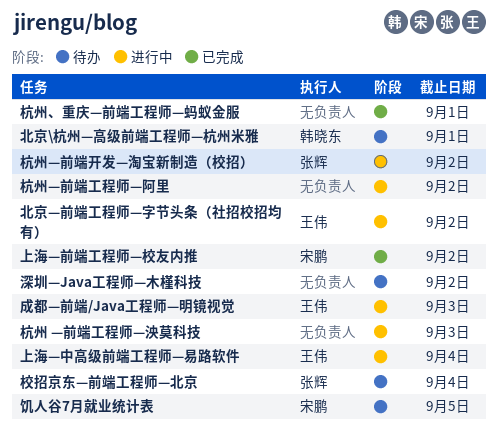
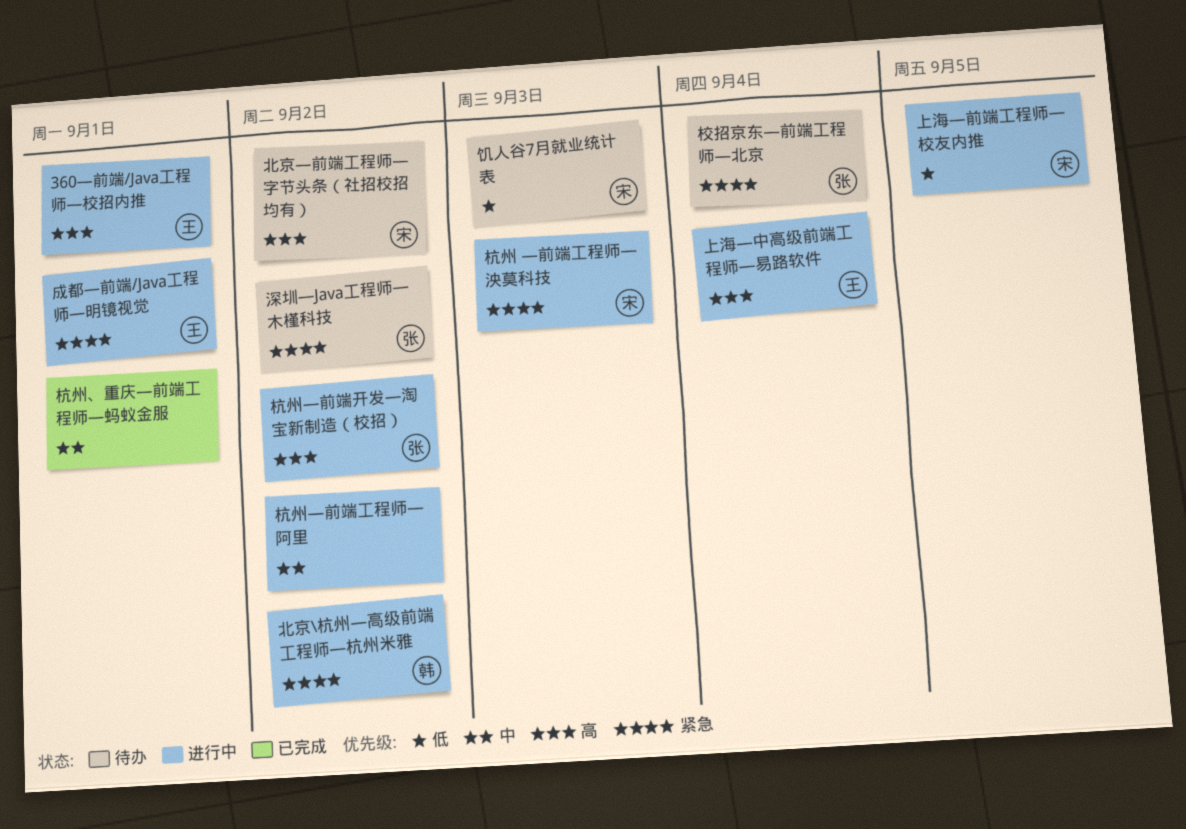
360—前端/Java工程师—校招内推: none -> present
上海—前端工程师—校友内推, status: 已完成 -> 进行中
上海—前端工程师—校友内推, due: Sep 2 -> Sep 5
北京\杭州—高级前端工程师—杭州米雅, status: 待办 -> 进行中
北京\杭州—高级前端工程师—杭州米雅, due: Sep 1 -> Sep 2
北京—前端工程师—字节头条（社招校招均有）, status: 进行中 -> 待办
北京—前端工程师—字节头条（社招校招均有）, owner: 王伟 -> 宋鹏
成都—前端/Java工程师—明镜视觉, due: Sep 3 -> Sep 1
杭州 —前端工程师—泱莫科技, owner: none -> 宋鹏
深圳—Java工程师—木槿科技, owner: none -> 张辉
饥人谷7月就业统计表, due: Sep 5 -> Sep 3

